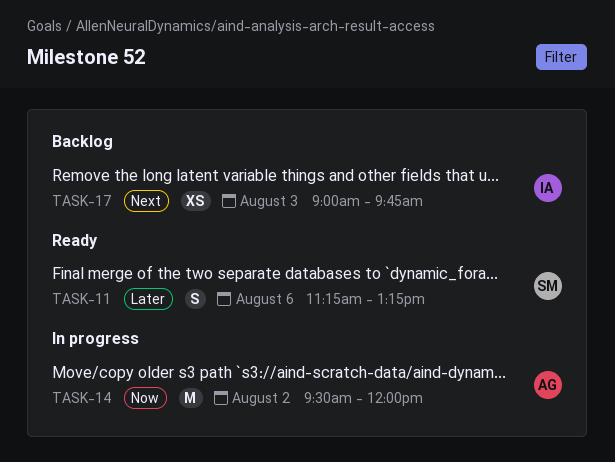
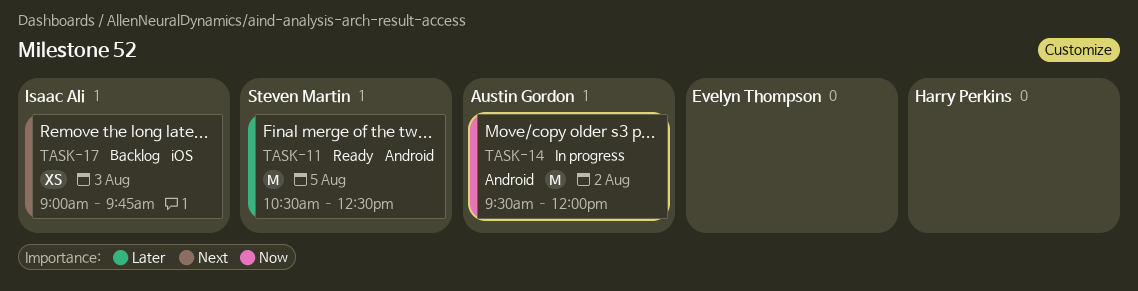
TASK-11, estimate: S -> M
TASK-11, day: Aug 6 -> Aug 5
TASK-11, begins: 11:15 -> 10:30
TASK-11, ends: 13:15 -> 12:30

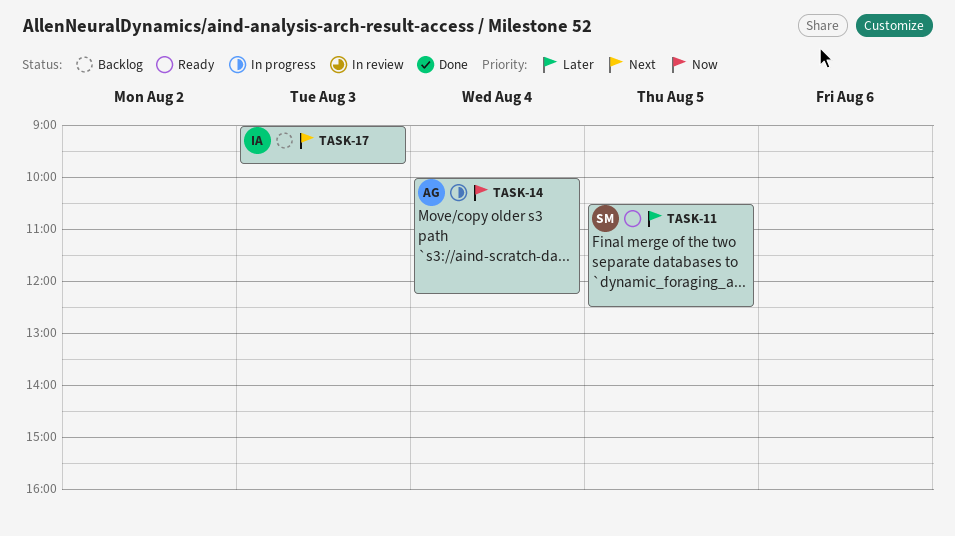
TASK-14, day: Aug 2 -> Aug 4
TASK-14, begins: 09:30 -> 10:00
TASK-14, ends: 12:00 -> 12:15

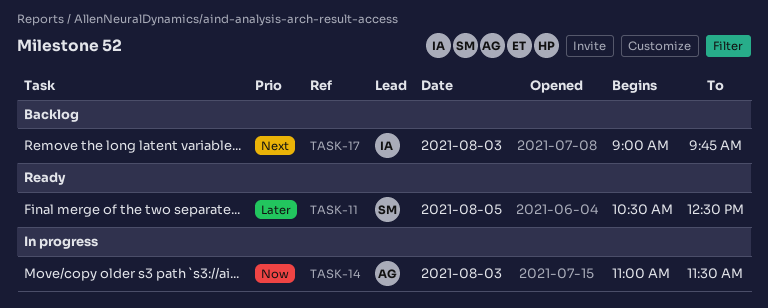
TASK-14, day: Aug 4 -> Aug 3
TASK-14, begins: 10:00 -> 11:00
TASK-14, ends: 12:15 -> 11:30

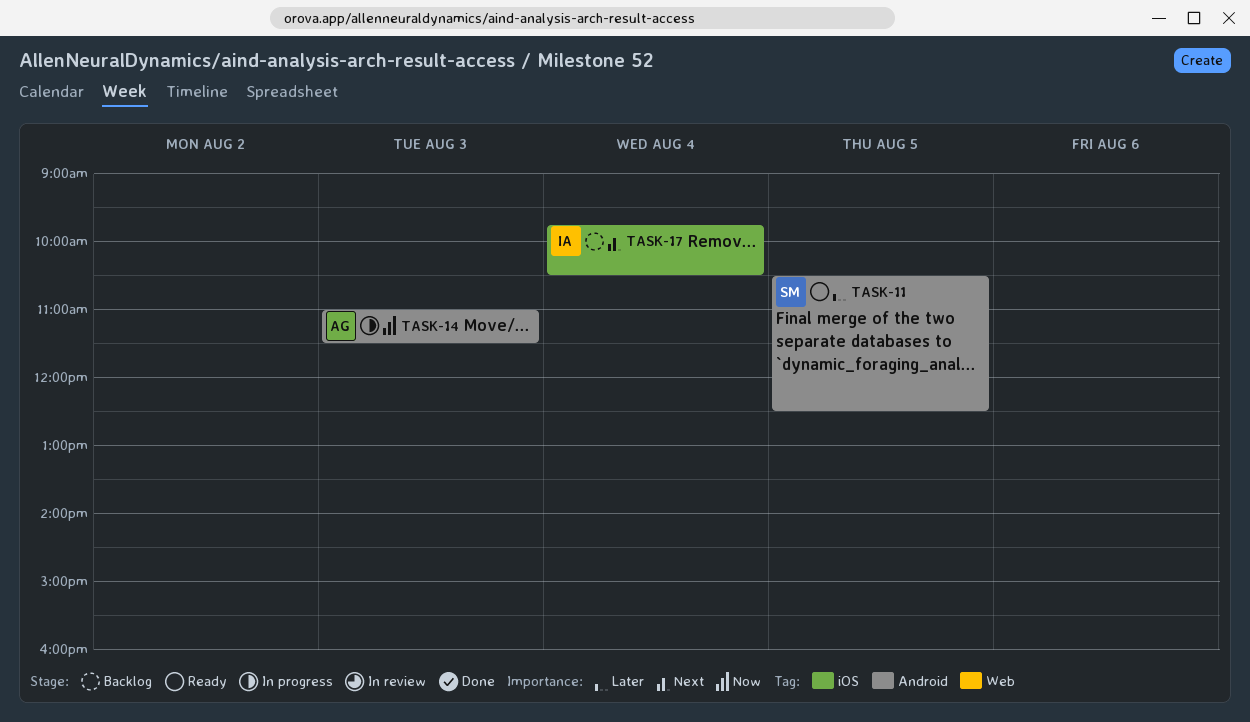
TASK-17, day: Aug 3 -> Aug 4
TASK-17, begins: 09:00 -> 09:45
TASK-17, ends: 09:45 -> 10:30

